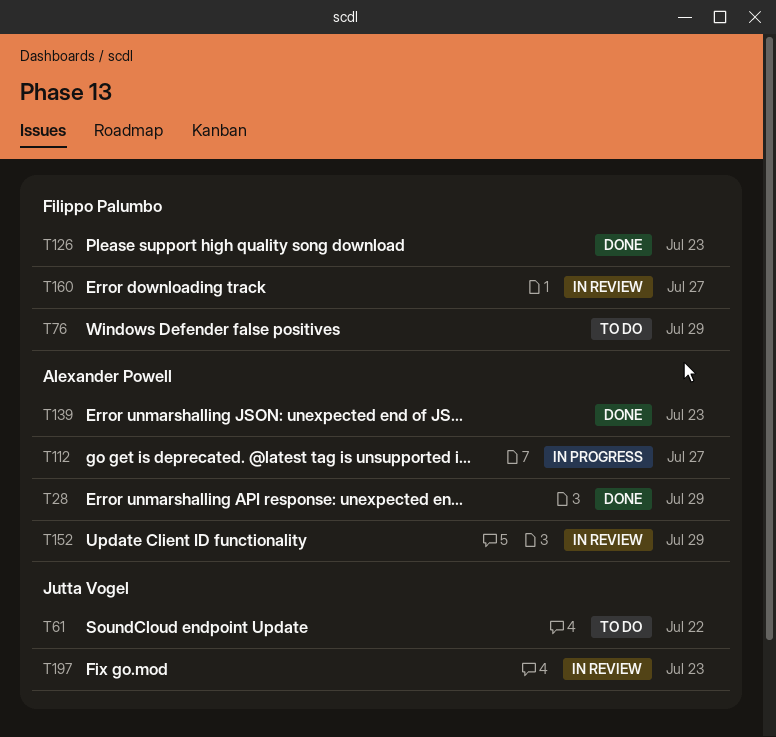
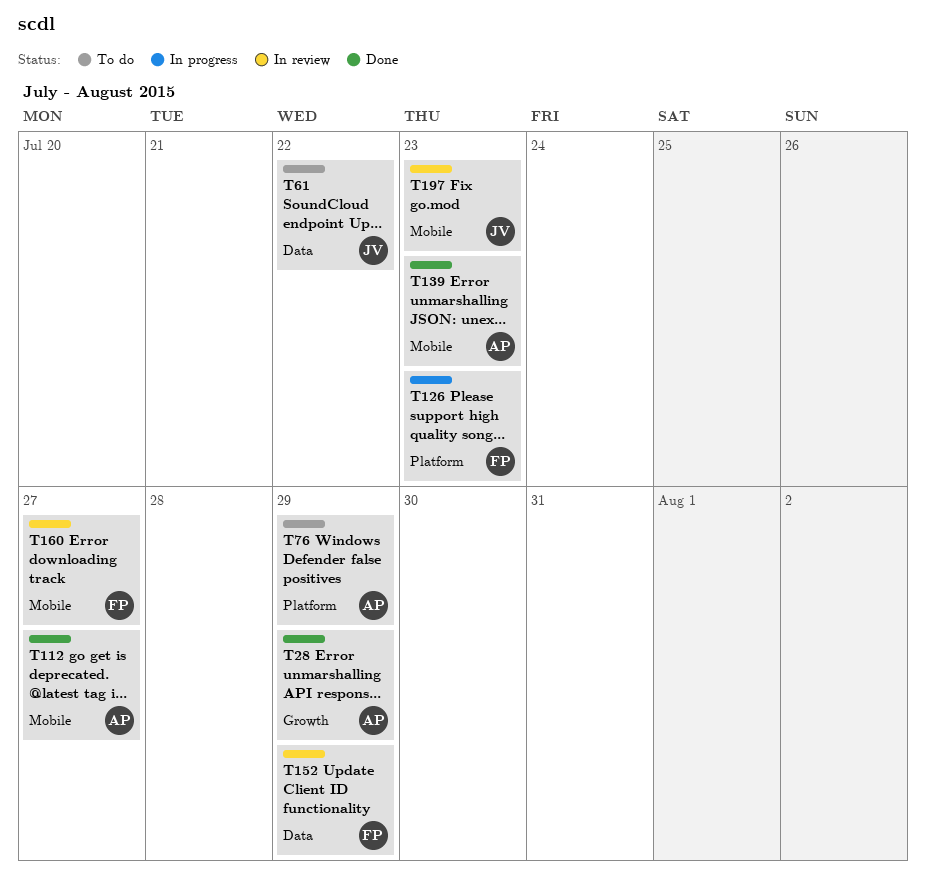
T76, owner: Filippo Palumbo -> Alexander Powell
T112, status: In progress -> Done
T126, status: Done -> In progress
T152, owner: Alexander Powell -> Filippo Palumbo

